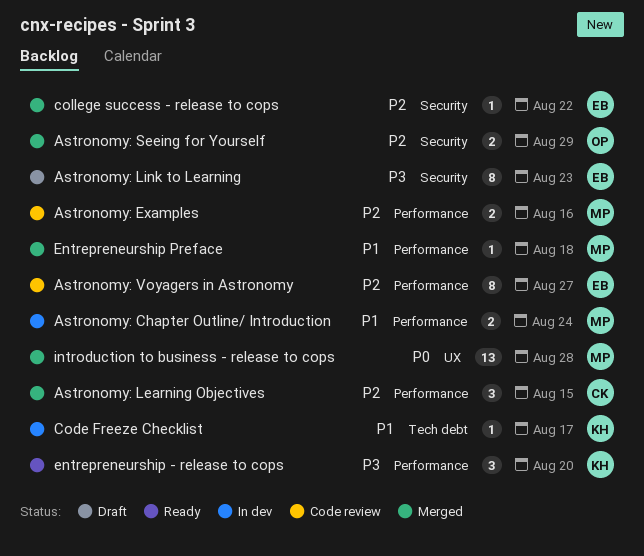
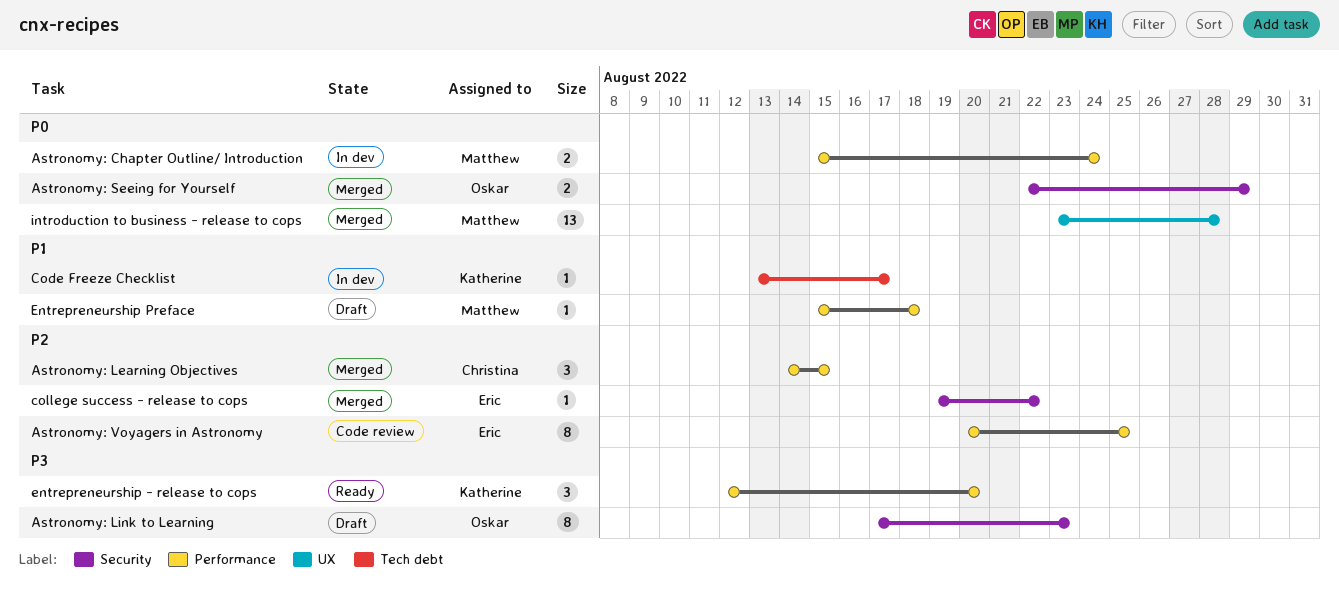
Astronomy: Chapter Outline/ Introduction, priority: P1 -> P0
Astronomy: Examples: present -> none
Astronomy: Link to Learning, owner: Eric -> Oskar
Astronomy: Seeing for Yourself, priority: P2 -> P0
Astronomy: Voyagers in Astronomy, due: Aug 27 -> Aug 25
Entrepreneurship Preface, status: Merged -> Draft

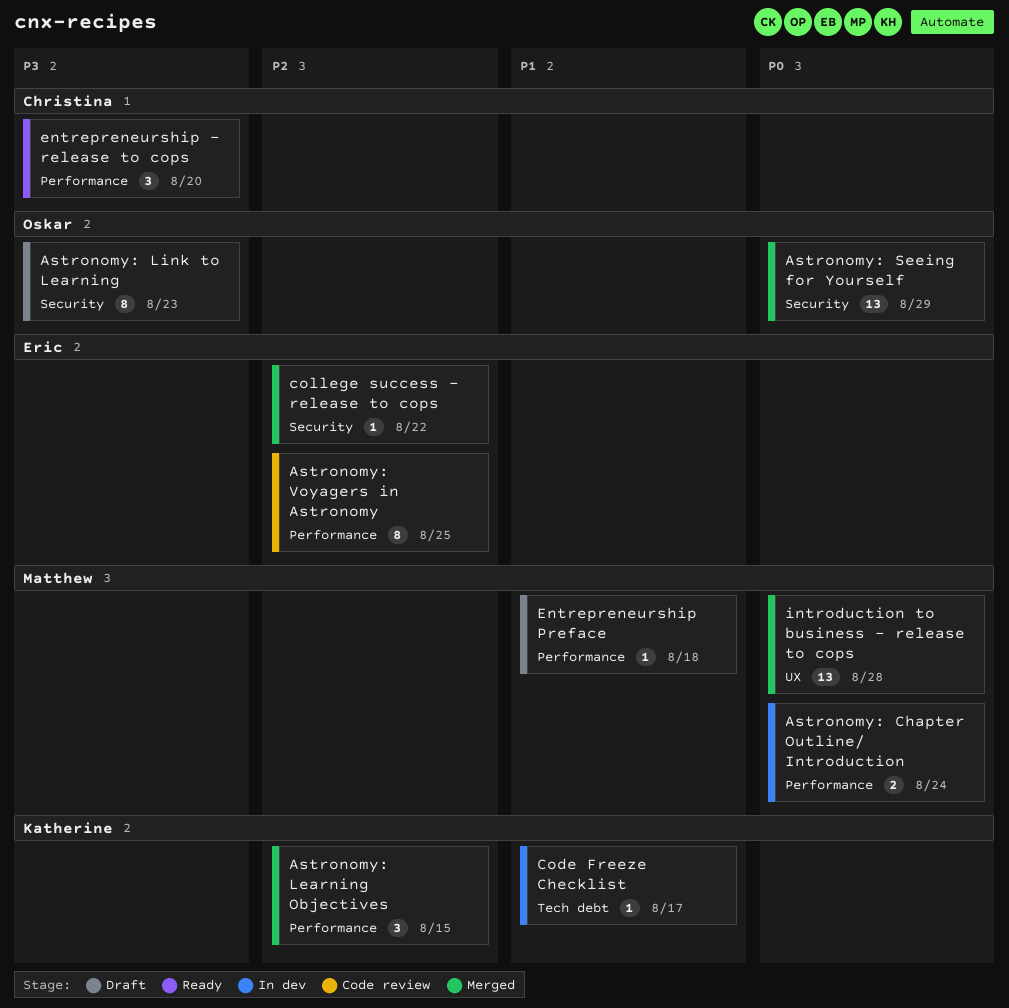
Astronomy: Learning Objectives, owner: Christina -> Katherine
Astronomy: Seeing for Yourself, estimate: 2 -> 13
entrepreneurship - release to cops, owner: Katherine -> Christina

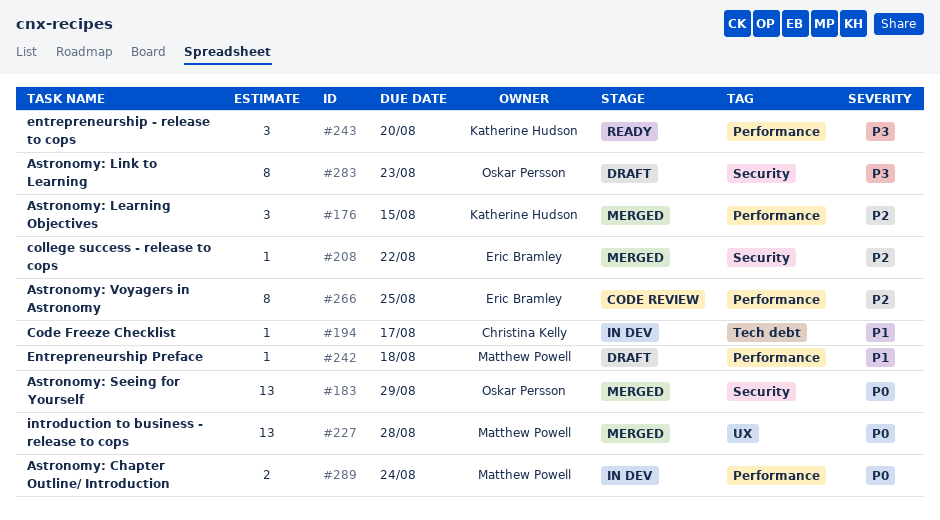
Code Freeze Checklist, owner: Katherine Hudson -> Christina Kelly
entrepreneurship - release to cops, owner: Christina Kelly -> Katherine Hudson

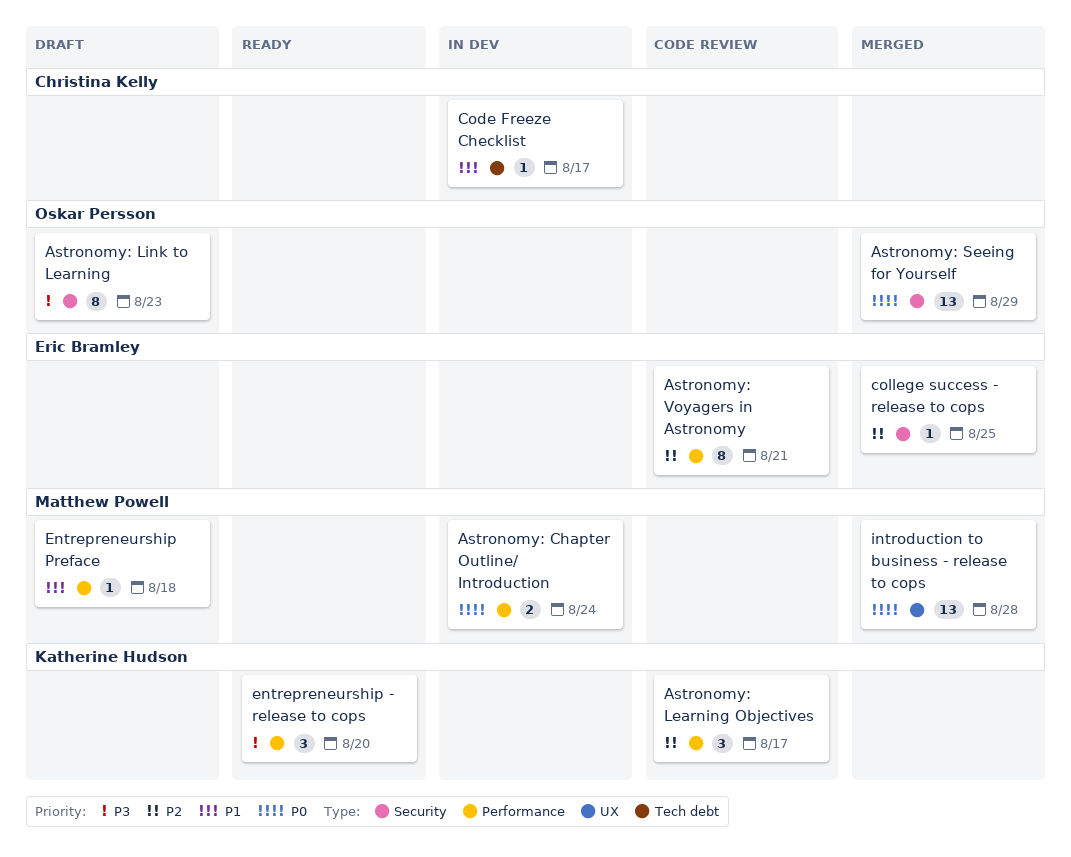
Astronomy: Learning Objectives, status: Merged -> Code review
Astronomy: Learning Objectives, due: Aug 15 -> Aug 17
Astronomy: Voyagers in Astronomy, due: Aug 25 -> Aug 21
college success - release to cops, due: Aug 22 -> Aug 25

